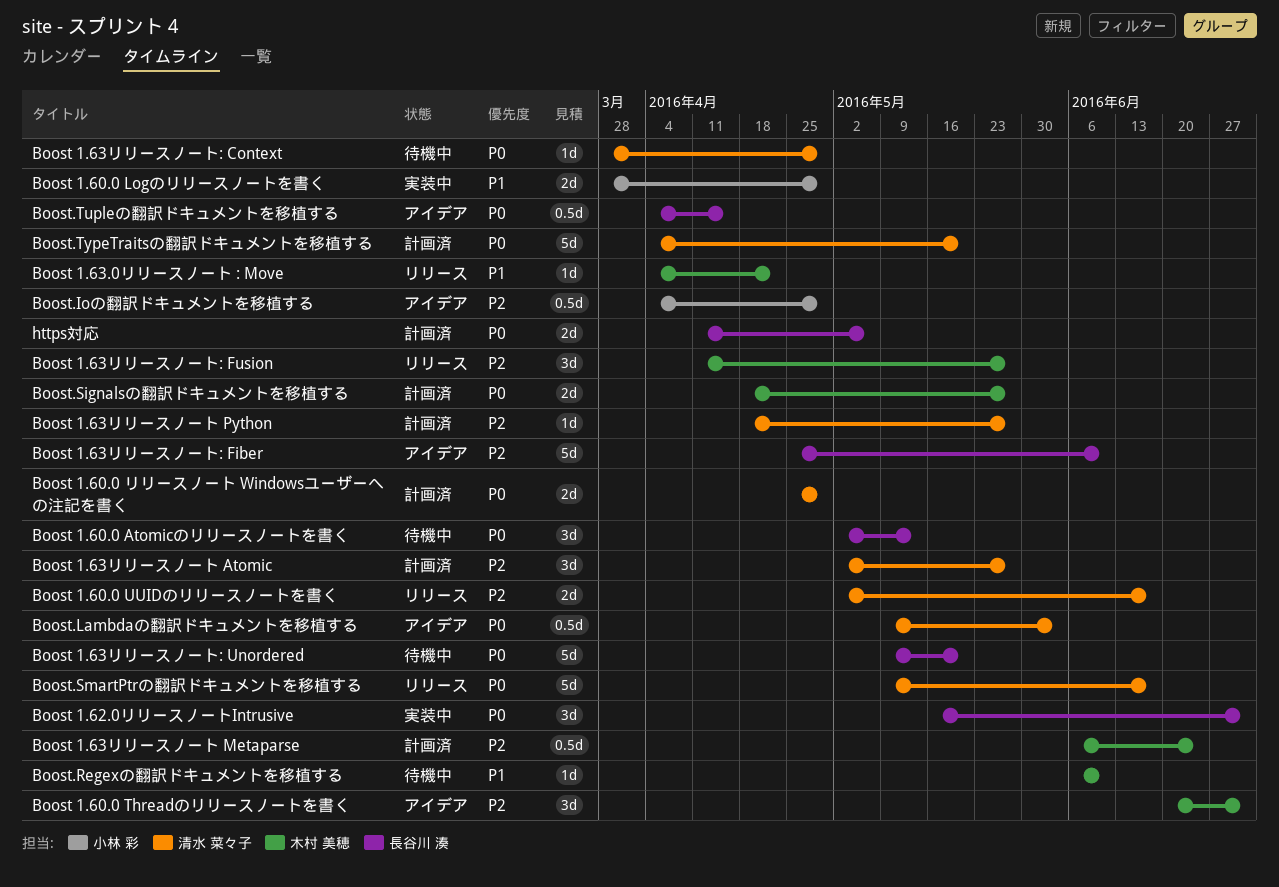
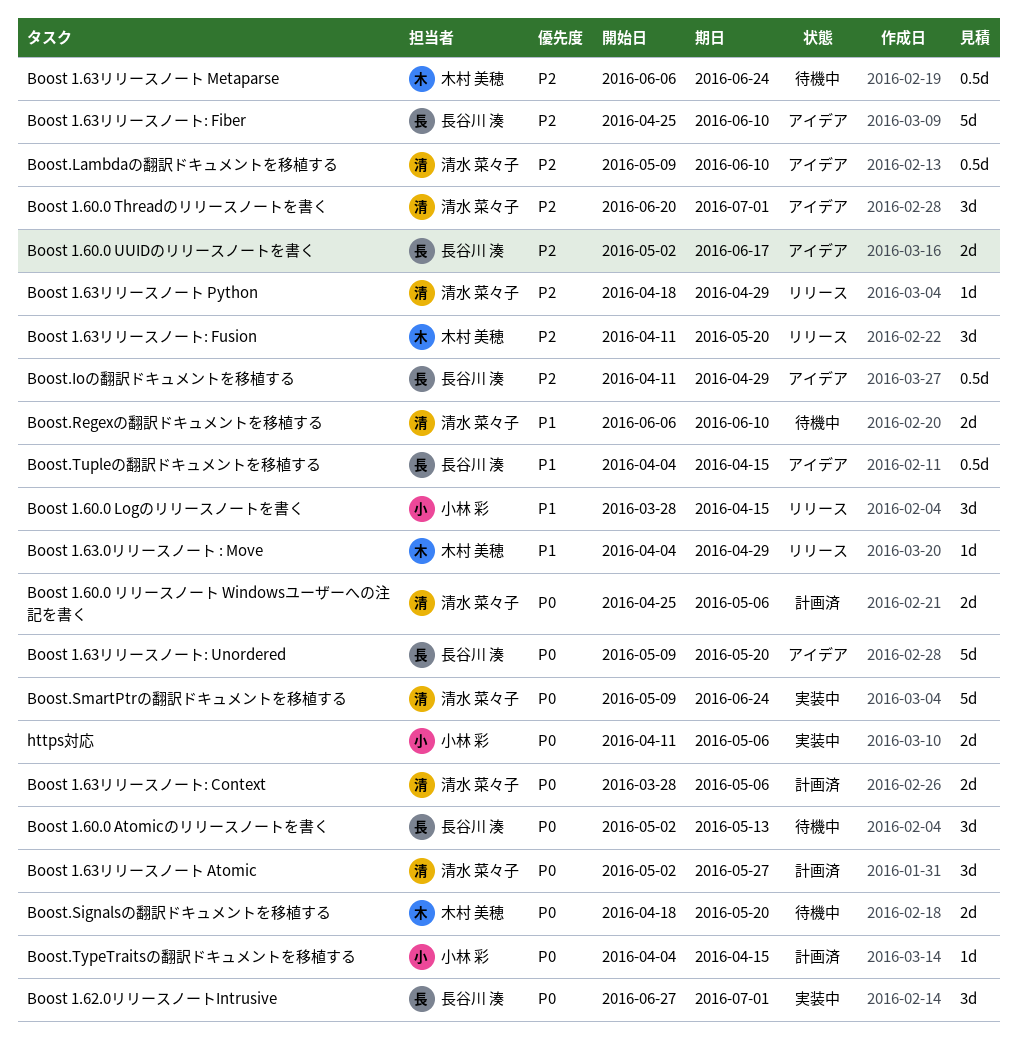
Boost 1.60.0 Logのリリースノートを書く, status: 実装中 -> リリース
Boost 1.60.0 Logのリリースノートを書く, estimate: 2d -> 3d
Boost 1.60.0 Logのリリースノートを書く, due: Apr 29 -> Apr 15
Boost 1.60.0 Threadのリリースノートを書く, owner: 木村 美穂 -> 清水 菜々子
Boost 1.60.0 UUIDのリリースノートを書く, status: リリース -> アイデア
Boost 1.60.0 UUIDのリリースノートを書く, owner: 清水 菜々子 -> 長谷川 湊
Boost 1.60.0 リリースノート Windowsユーザーへの注記を書く, due: Apr 29 -> May 6
Boost 1.62.0リリースノートIntrusive, start: May 16 -> Jun 27
Boost 1.63.0リリースノート : Move, due: Apr 22 -> Apr 29
Boost 1.63リリースノート Atomic, priority: P2 -> P0
Boost 1.63リリースノート Metaparse, status: 計画済 -> 待機中
Boost 1.63リリースノート Python, status: 計画済 -> リリース
Boost 1.63リリースノート Python, due: May 27 -> Apr 29
Boost 1.63リリースノート: Context, status: 待機中 -> 計画済
Boost 1.63リリースノート: Context, estimate: 1d -> 2d
Boost 1.63リリースノート: Context, due: Apr 29 -> May 6
Boost 1.63リリースノート: Fusion, due: May 27 -> May 20
Boost 1.63リリースノート: Unordered, status: 待機中 -> アイデア
Boost.Ioの翻訳ドキュメントを移植する, owner: 小林 彩 -> 長谷川 湊
Boost.Ioの翻訳ドキュメントを移植する, start: Apr 4 -> Apr 11
Boost.Lambdaの翻訳ドキュメントを移植する, priority: P0 -> P2
Boost.Lambdaの翻訳ドキュメントを移植する, due: Jun 3 -> Jun 10
Boost.Regexの翻訳ドキュメントを移植する, owner: 木村 美穂 -> 清水 菜々子
Boost.Regexの翻訳ドキュメントを移植する, estimate: 1d -> 2d
Boost.Signalsの翻訳ドキュメントを移植する, status: 計画済 -> 待機中
Boost.Signalsの翻訳ドキュメントを移植する, due: May 27 -> May 20
Boost.SmartPtrの翻訳ドキュメントを移植する, status: リリース -> 実装中
Boost.SmartPtrの翻訳ドキュメントを移植する, due: Jun 17 -> Jun 24
Boost.Tupleの翻訳ドキュメントを移植する, priority: P0 -> P1
Boost.TypeTraitsの翻訳ドキュメントを移植する, owner: 清水 菜々子 -> 小林 彩
Boost.TypeTraitsの翻訳ドキュメントを移植する, estimate: 5d -> 1d
Boost.TypeTraitsの翻訳ドキュメントを移植する, due: May 20 -> Apr 15
https対応, status: 計画済 -> 実装中
https対応, owner: 長谷川 湊 -> 小林 彩

